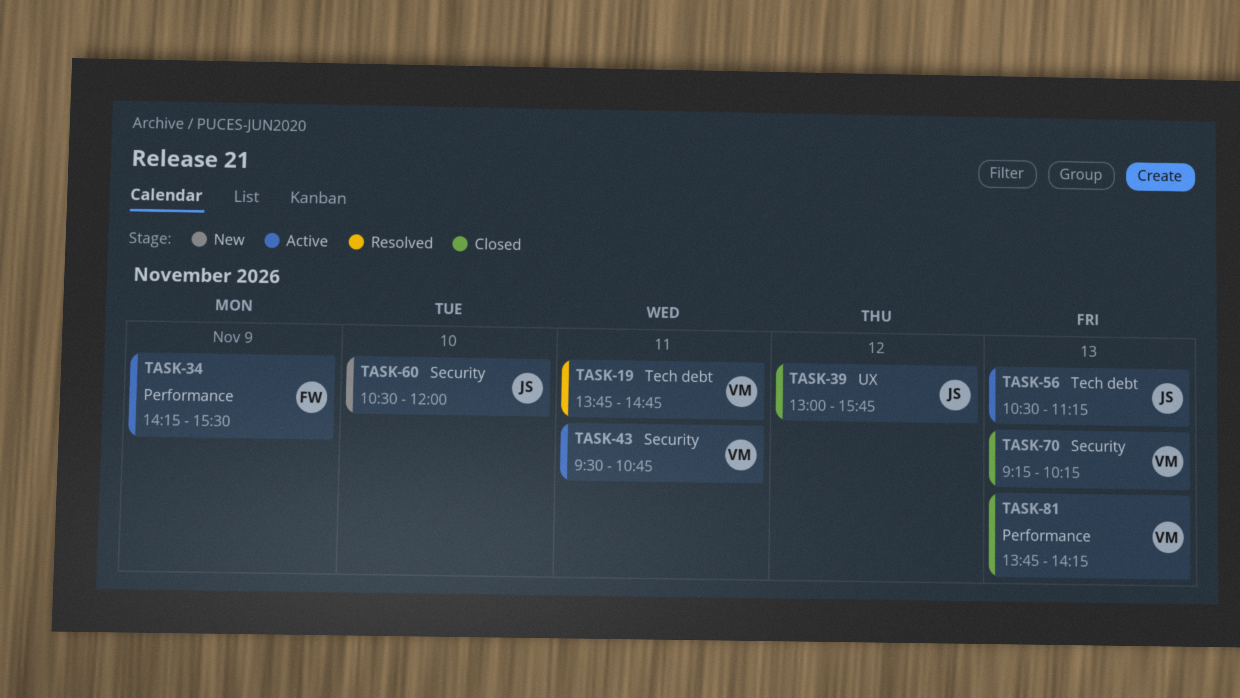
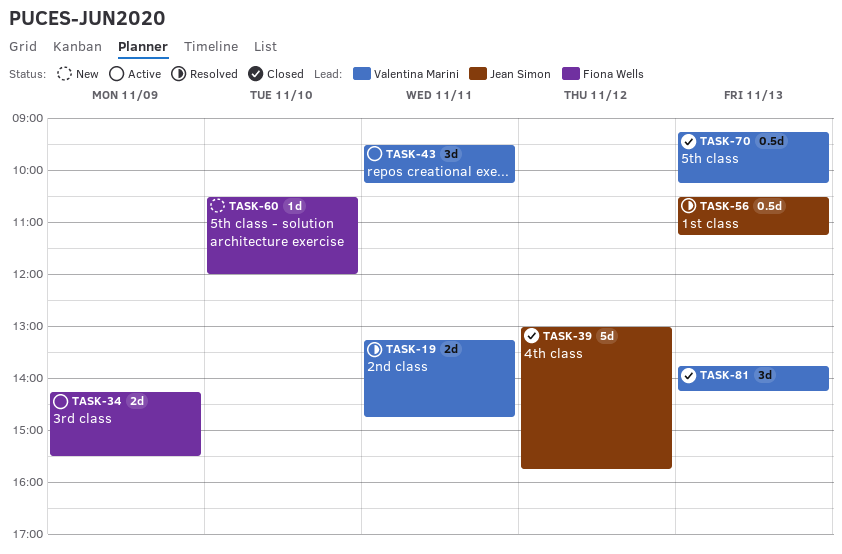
TASK-19, begins: 13:45 -> 13:15
TASK-43, ends: 10:45 -> 10:15
TASK-56, status: Active -> Resolved
TASK-60, owner: Jean Simon -> Fiona Wells

